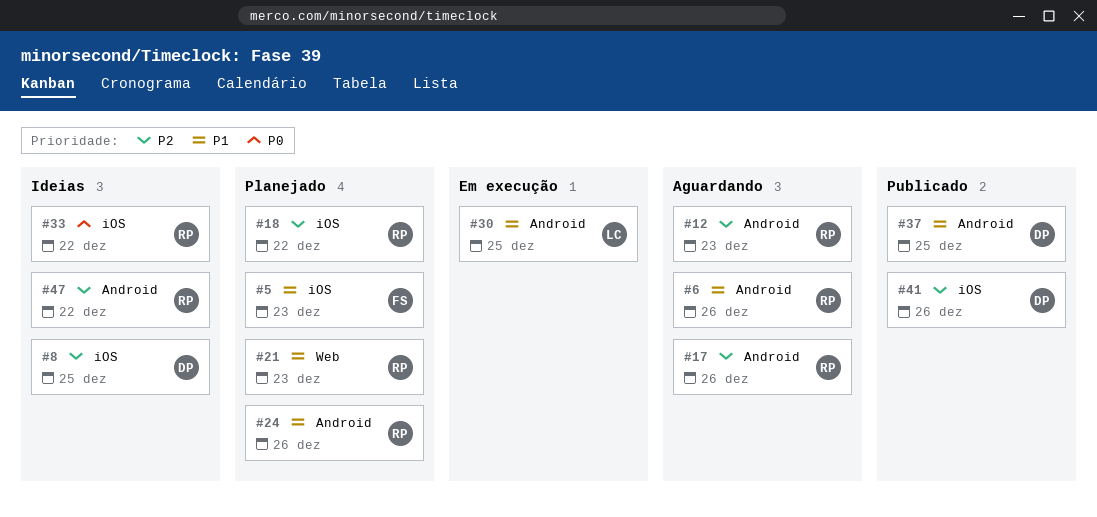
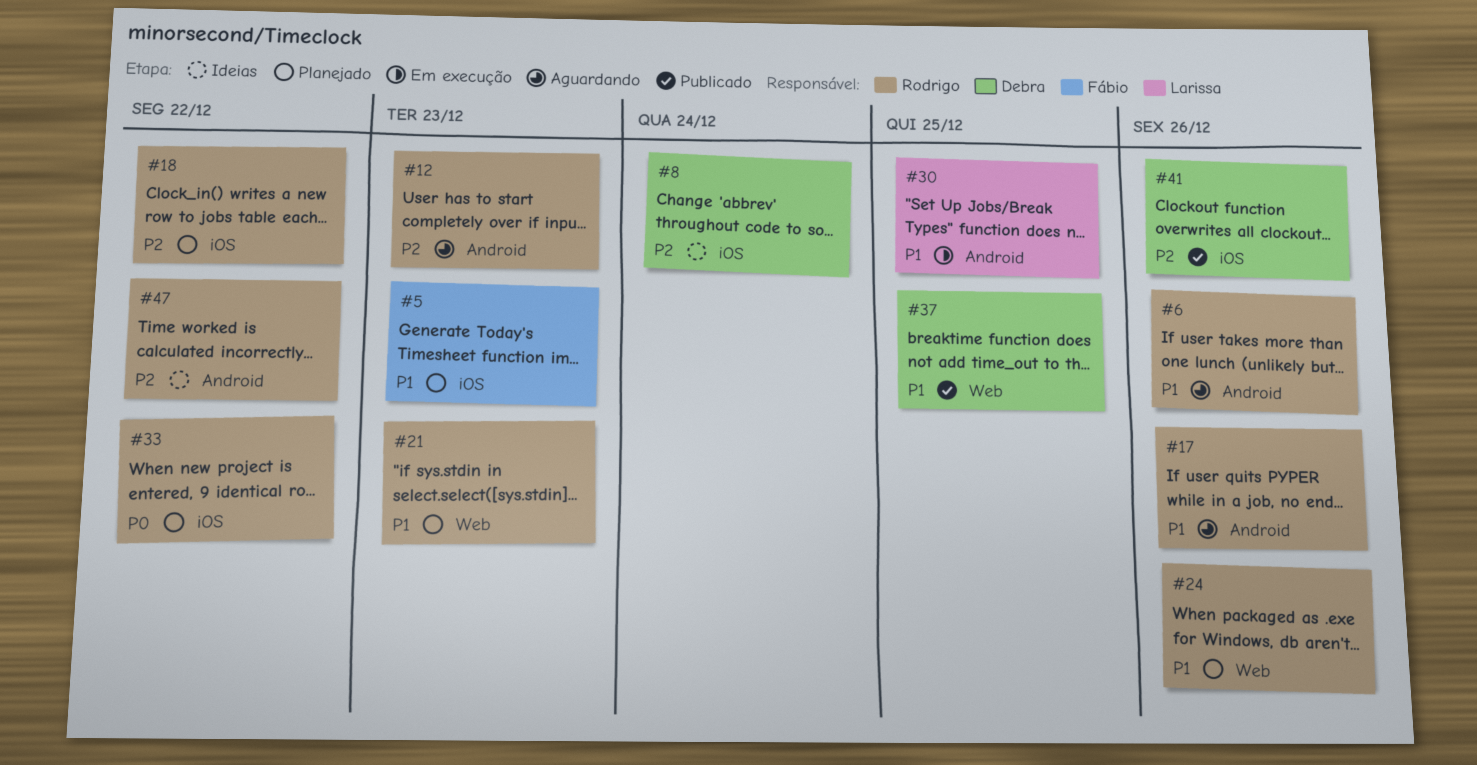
#8, due: Dec 25 -> Dec 24
#17, priority: P2 -> P1
#24, label: Android -> Web
#33, status: Ideias -> Planejado
#37, label: Android -> Web

